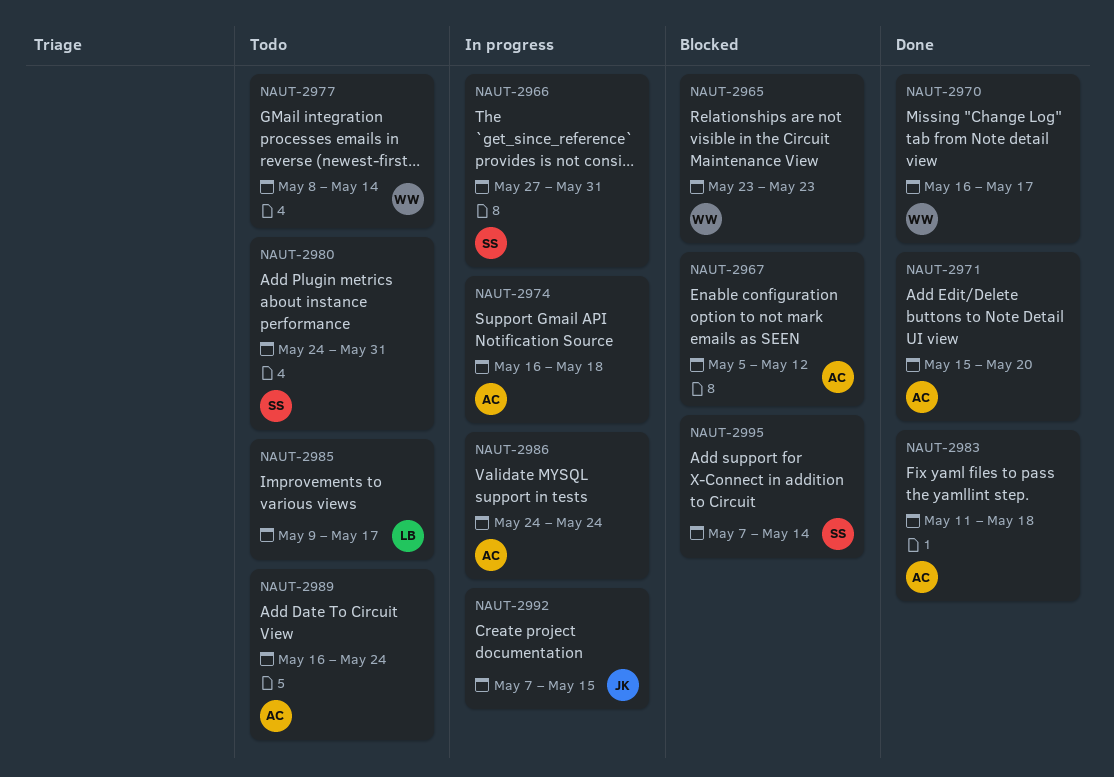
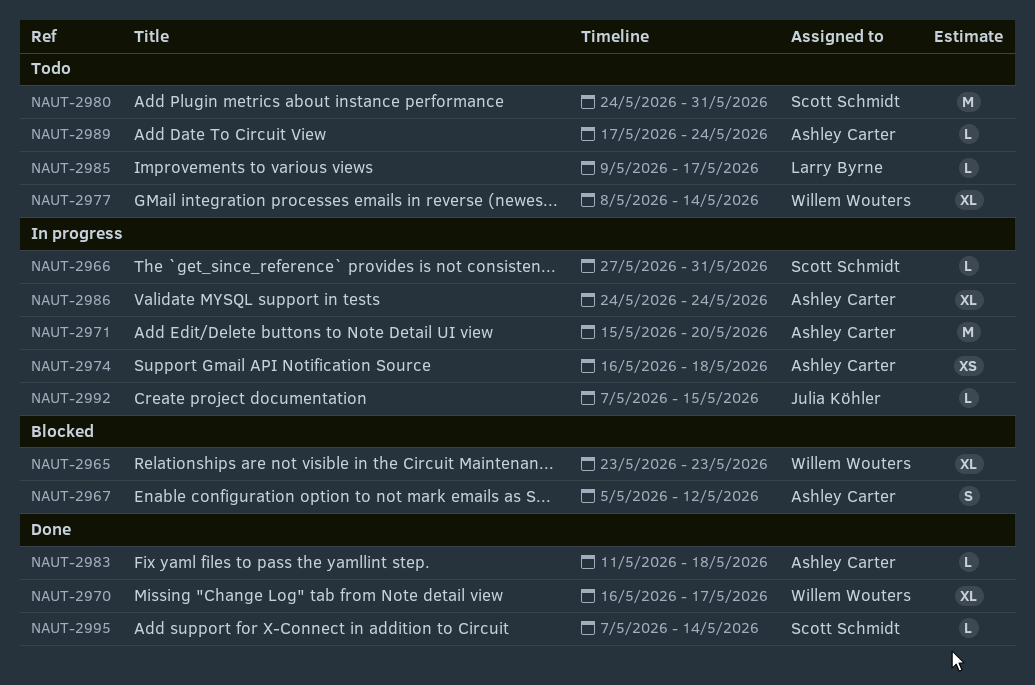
NAUT-2971, status: Done -> In progress
NAUT-2989, start: May 16 -> May 17
NAUT-2995, status: Blocked -> Done

